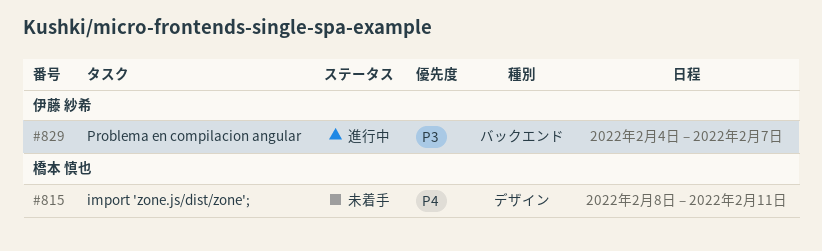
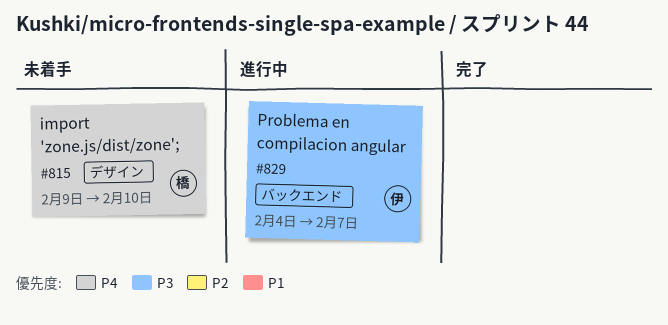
#815, start: Feb 8 -> Feb 9
#815, due: Feb 11 -> Feb 10

